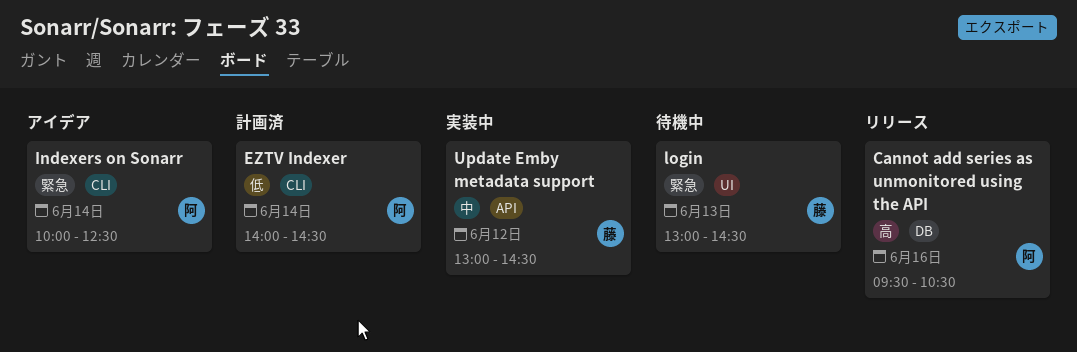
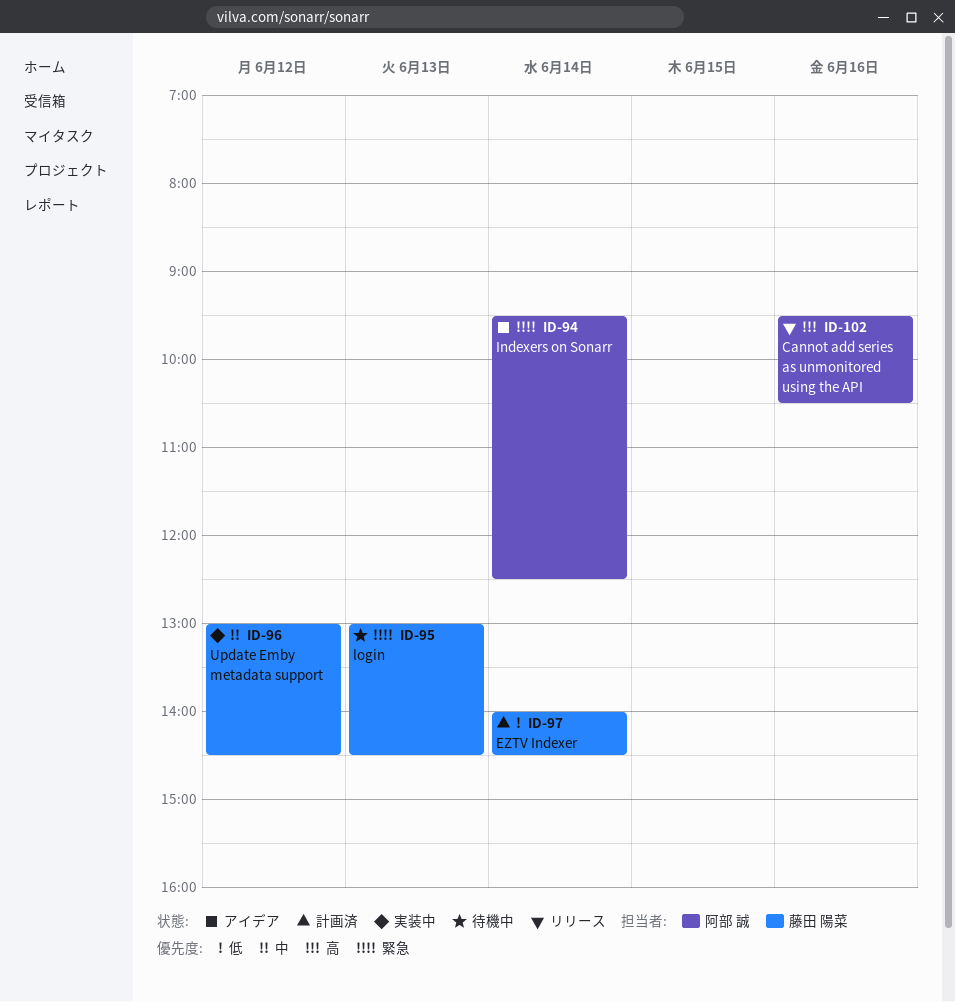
EZTV Indexer, owner: 阿部 誠 -> 藤田 陽菜
Indexers on Sonarr, begins: 10:00 -> 09:30

